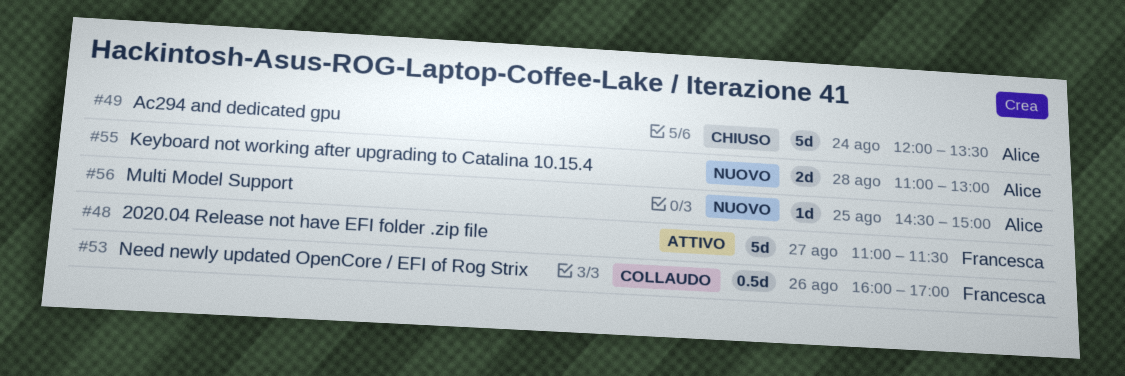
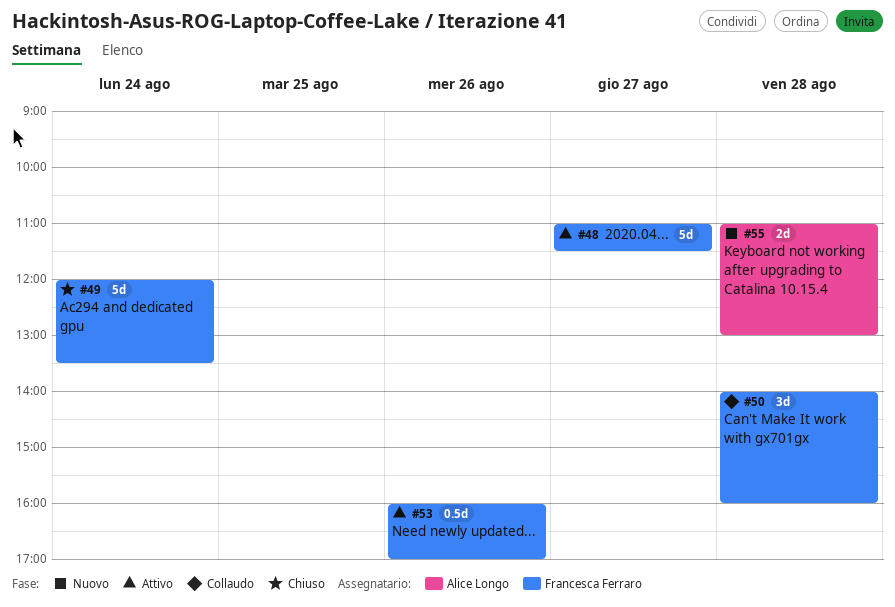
#49, owner: Alice Longo -> Francesca Ferraro
#50: none -> present
#53, status: Collaudo -> Attivo
#56: present -> none

